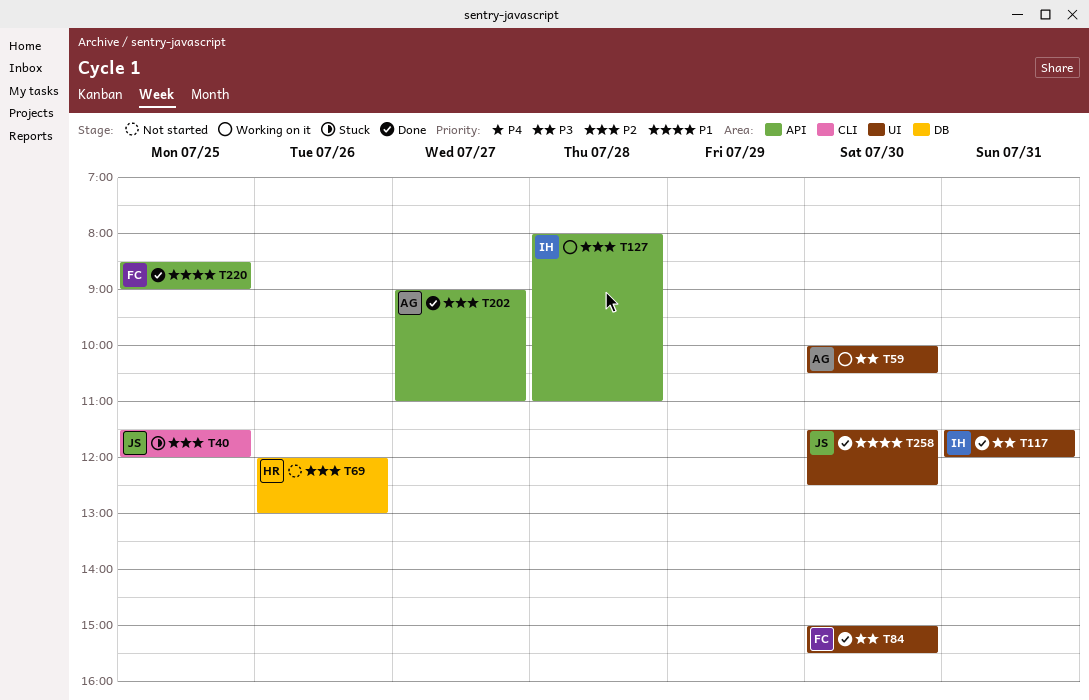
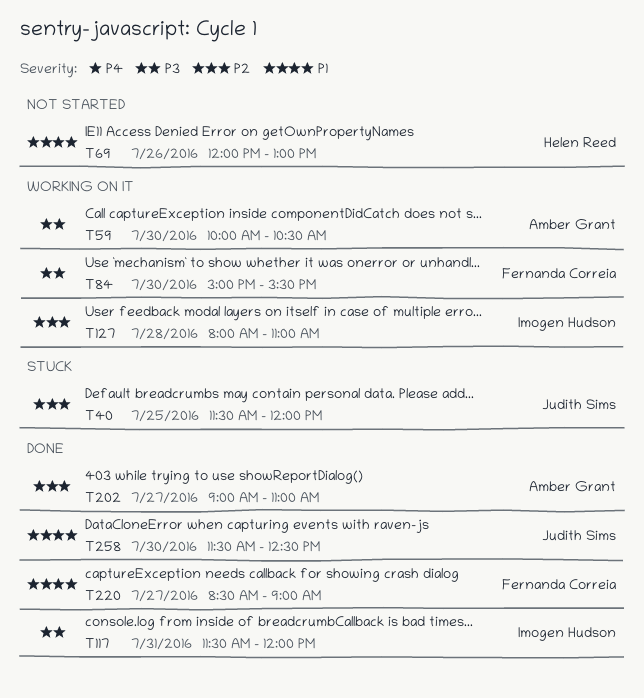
T69, priority: P2 -> P1
T84, status: Done -> Working on it
T220, day: Jul 25 -> Jul 27

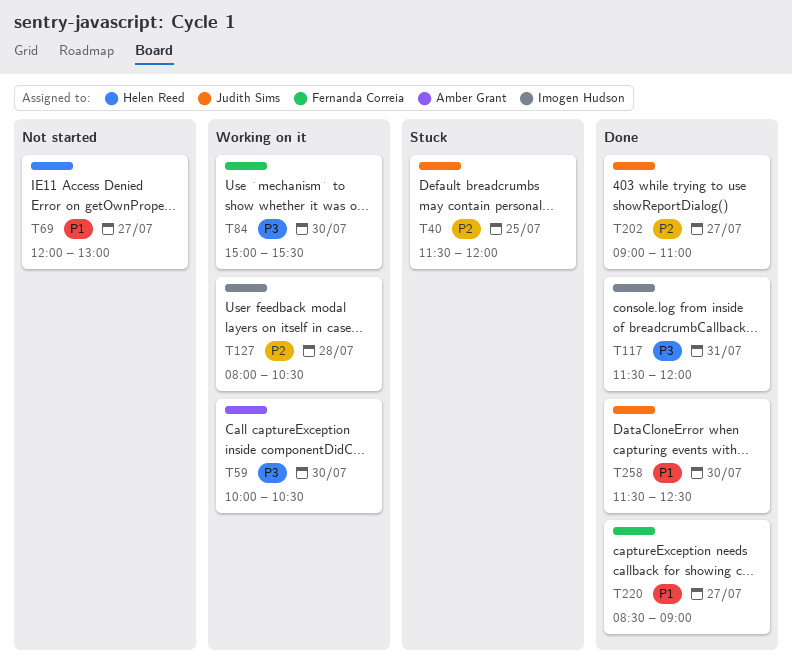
T69, day: Jul 26 -> Jul 27
T127, ends: 11:00 -> 10:30
T202, owner: Amber Grant -> Judith Sims

